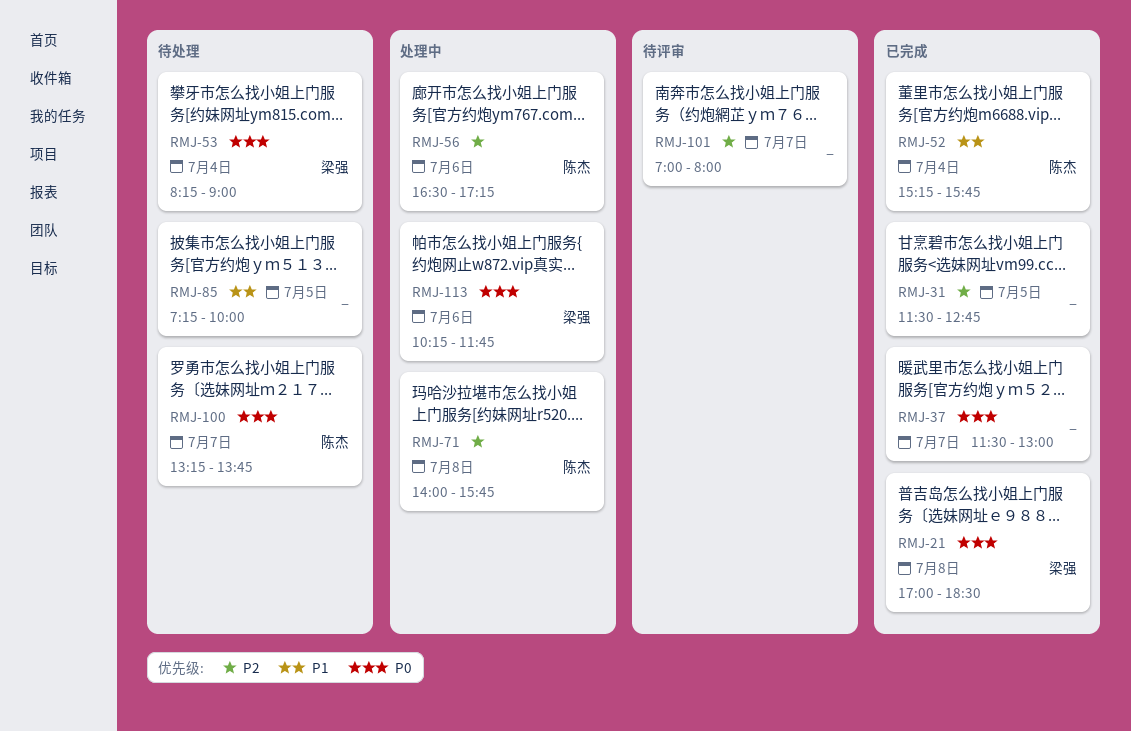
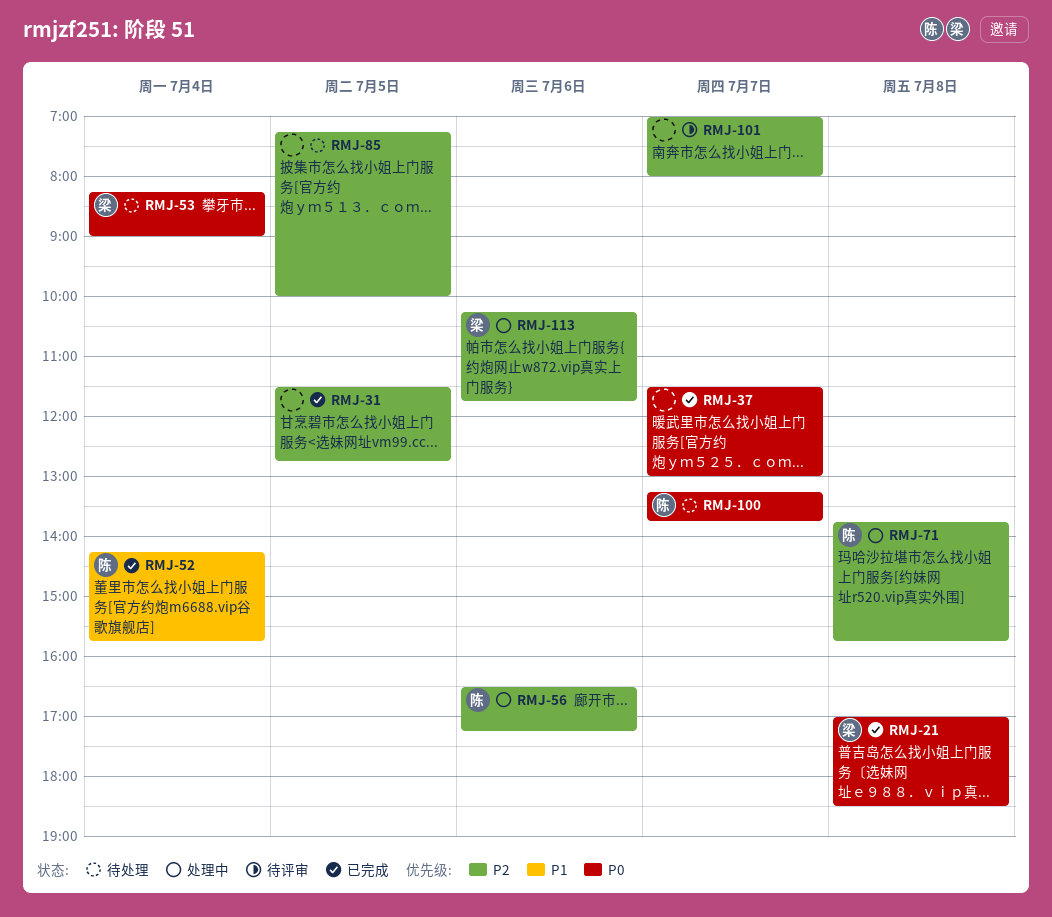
RMJ-52, begins: 15:15 -> 14:15
RMJ-71, begins: 14:00 -> 13:45
RMJ-85, priority: P1 -> P2
RMJ-113, priority: P0 -> P2

